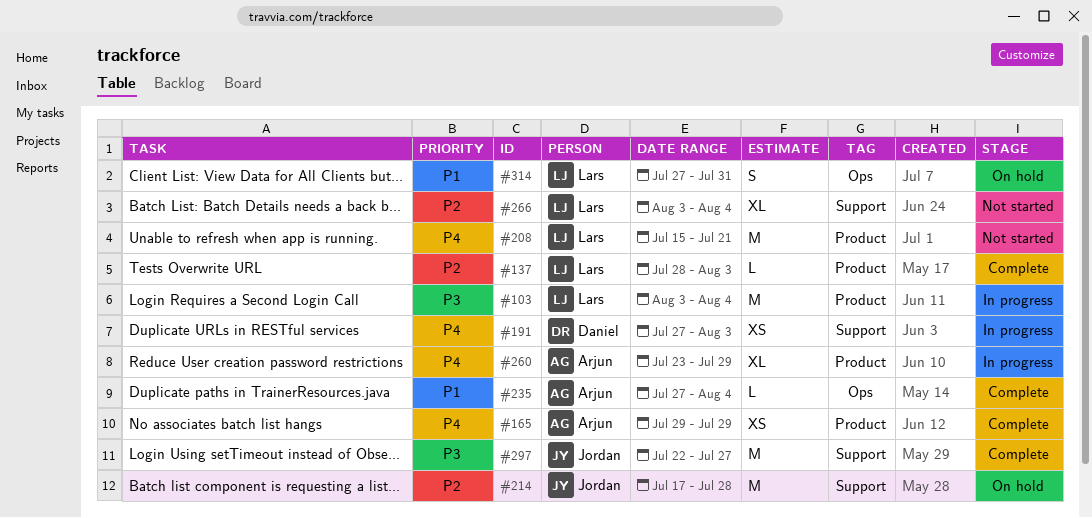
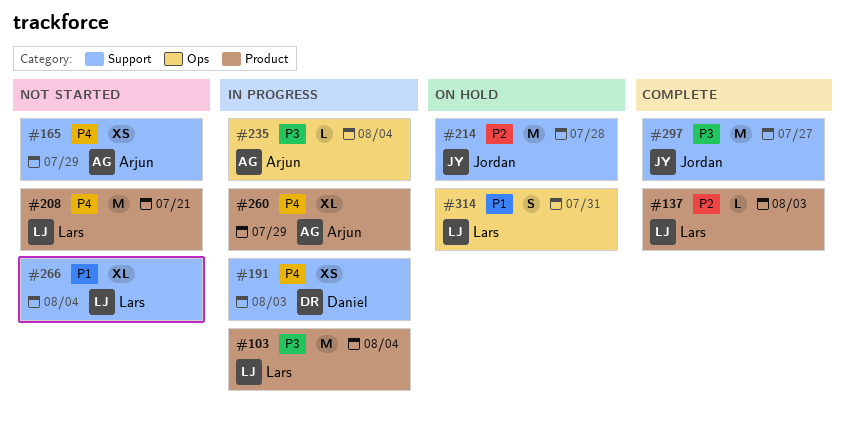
#165, status: Complete -> Not started
#165, label: Product -> Support
#235, status: Complete -> In progress
#235, priority: P1 -> P3
#266, priority: P2 -> P1

